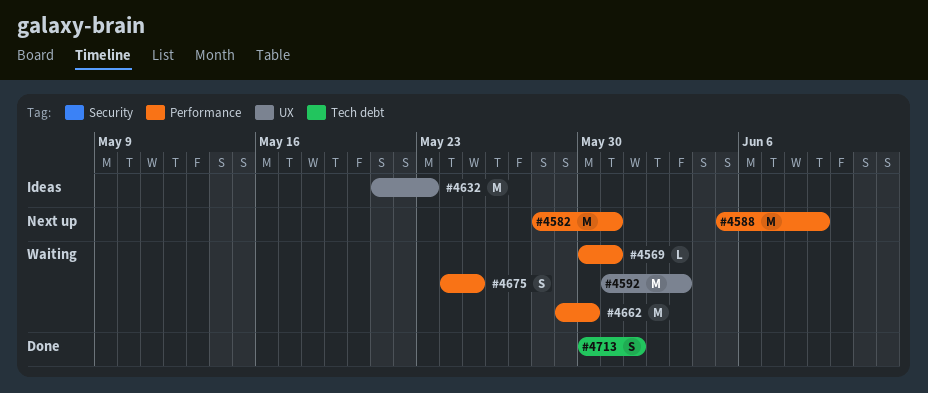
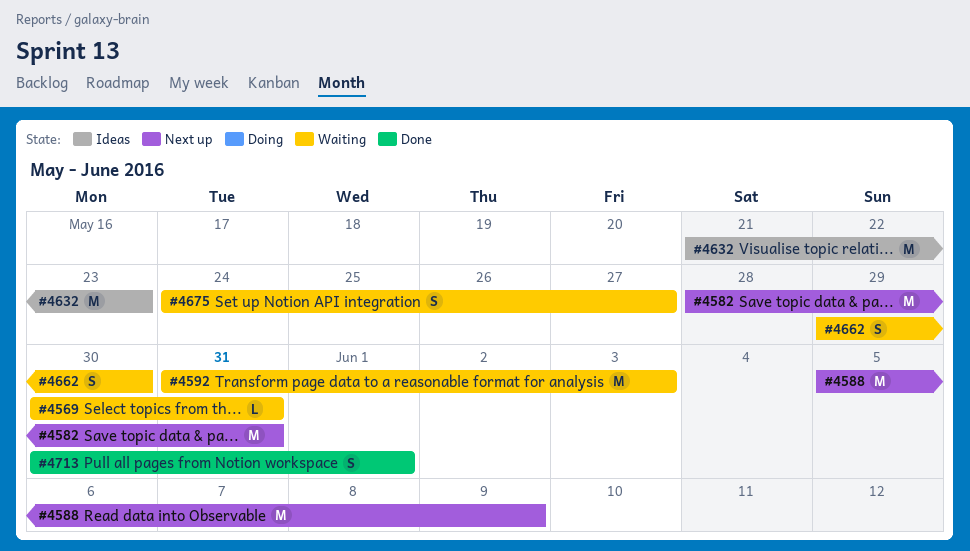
#4662, estimate: M -> S
#4675, due: May 25 -> May 27

